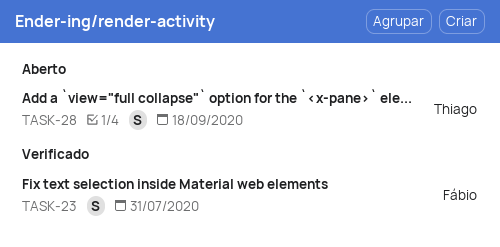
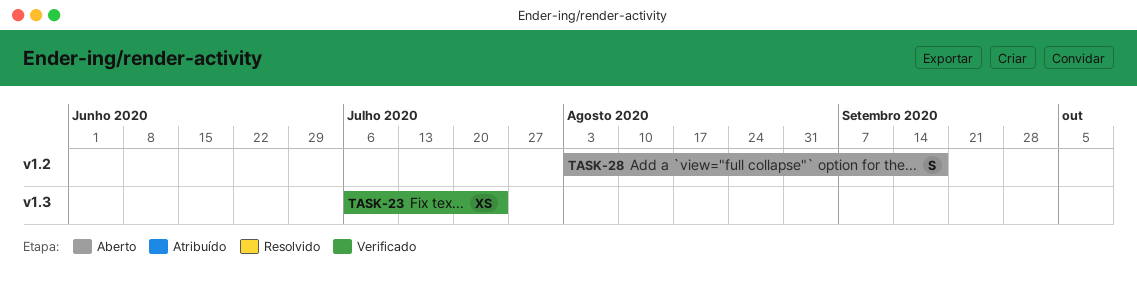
TASK-23, estimate: S -> XS
TASK-23, due: Jul 31 -> Jul 24

